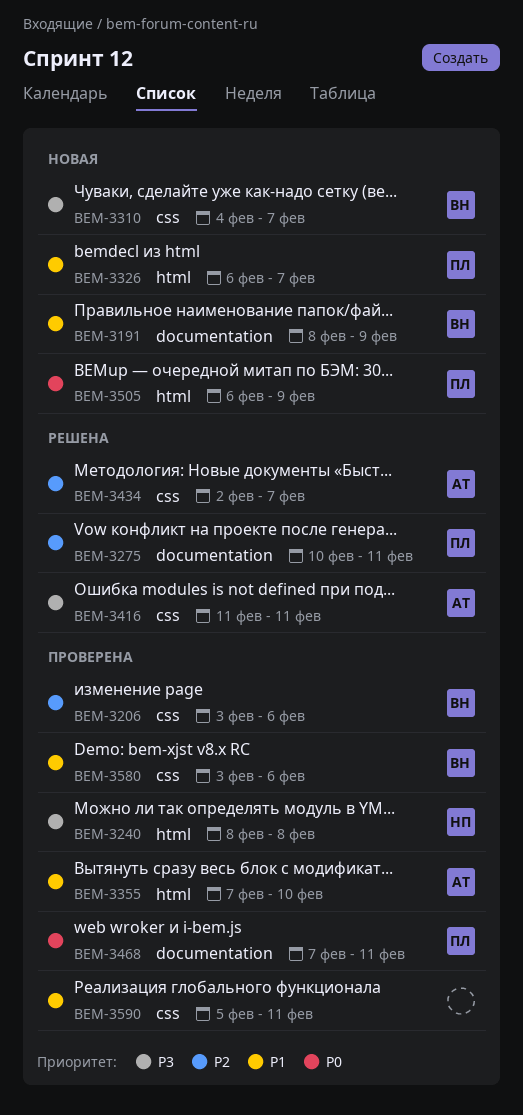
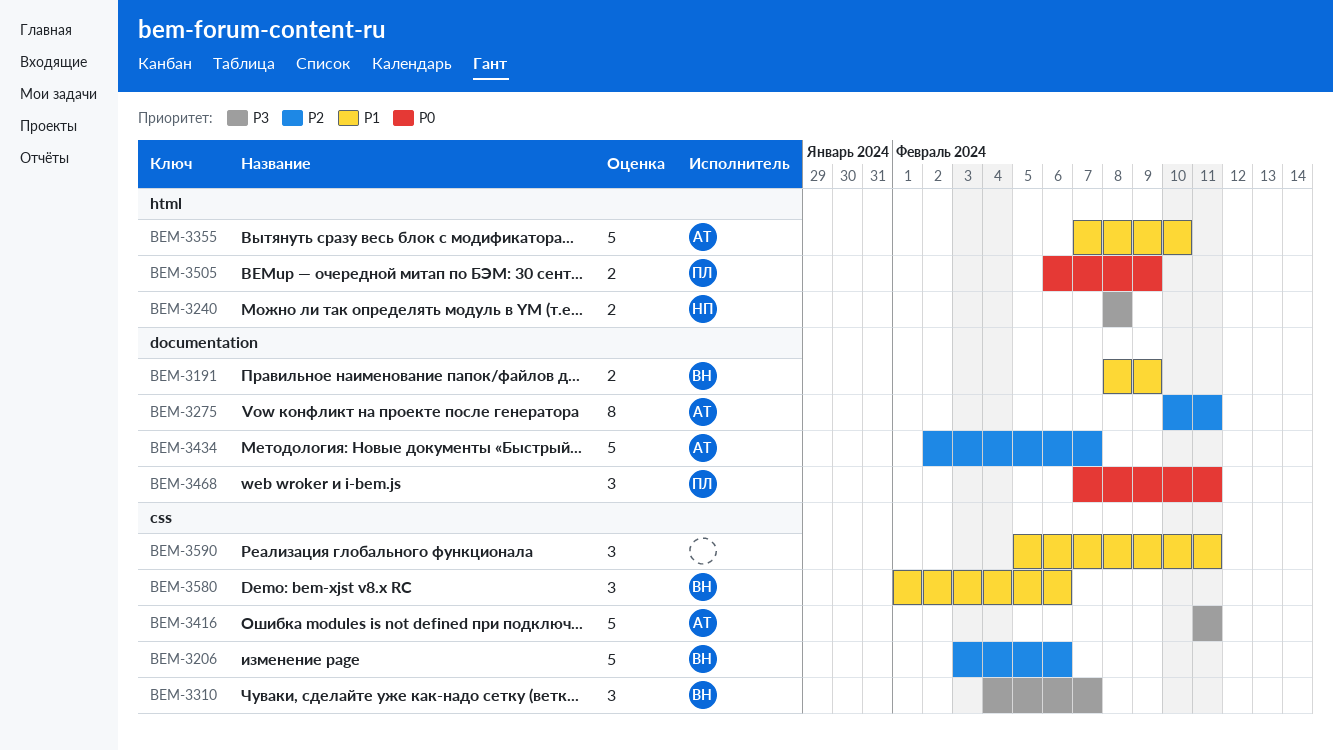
BEM-3275, owner: ПЛ -> АТ
BEM-3326: present -> none
BEM-3434, label: css -> documentation
BEM-3580, start: Feb 3 -> Feb 1

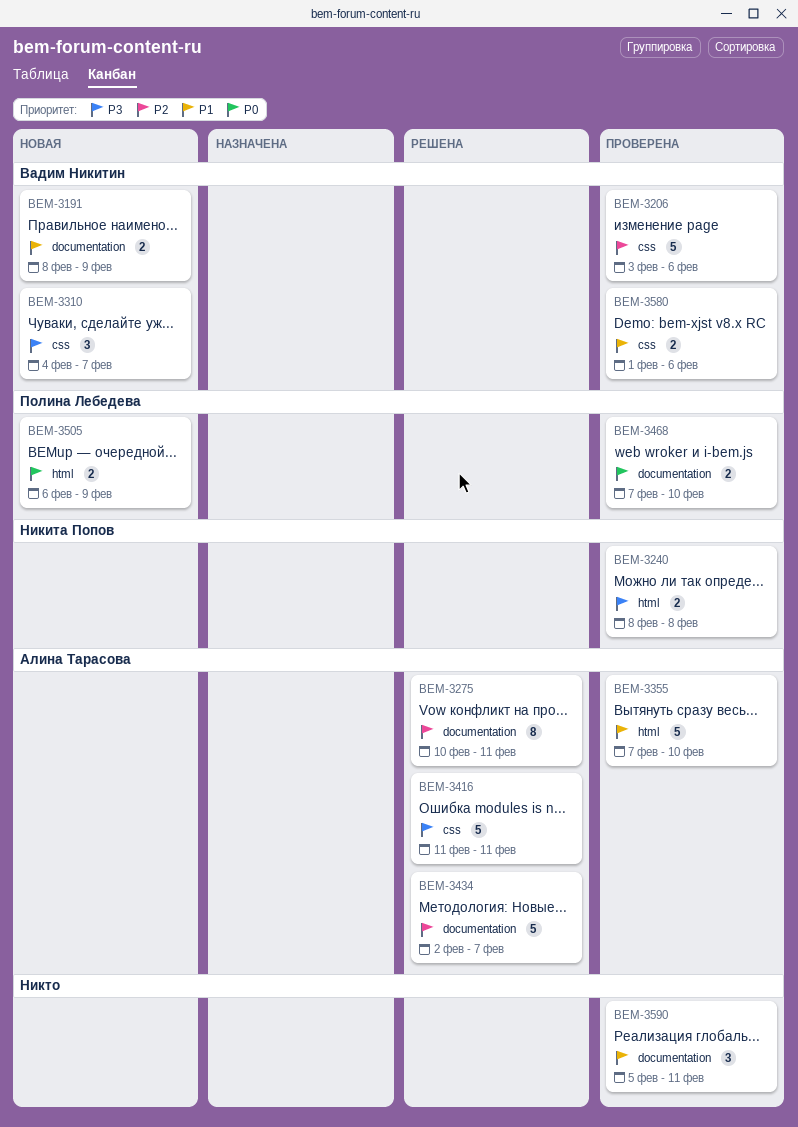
BEM-3468, estimate: 3 -> 2
BEM-3468, due: Feb 11 -> Feb 10
BEM-3580, estimate: 3 -> 2
BEM-3590, label: css -> documentation

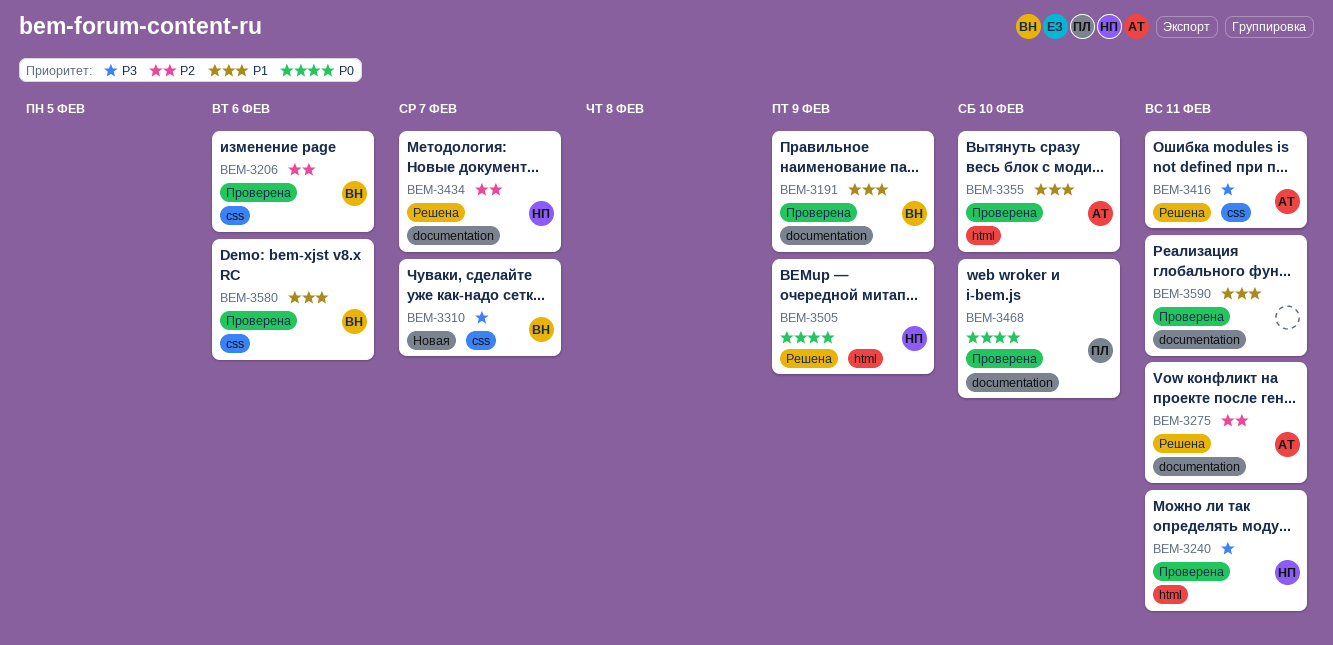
BEM-3191, status: Новая -> Проверена
BEM-3240, due: Feb 8 -> Feb 11
BEM-3434, owner: Алина Тарасова -> Никита Попов
BEM-3505, status: Новая -> Решена
BEM-3505, owner: Полина Лебедева -> Никита Попов

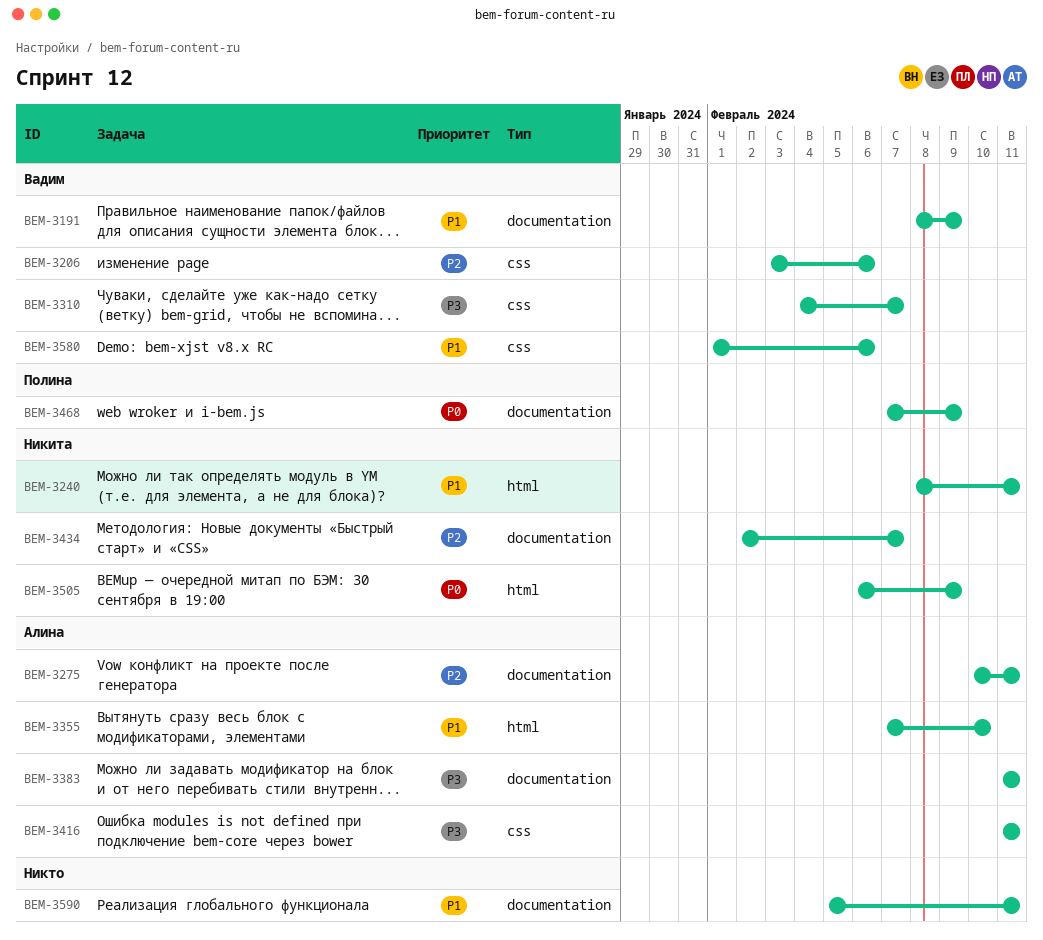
BEM-3240, priority: P3 -> P1
BEM-3383: none -> present
BEM-3468, due: Feb 10 -> Feb 9

